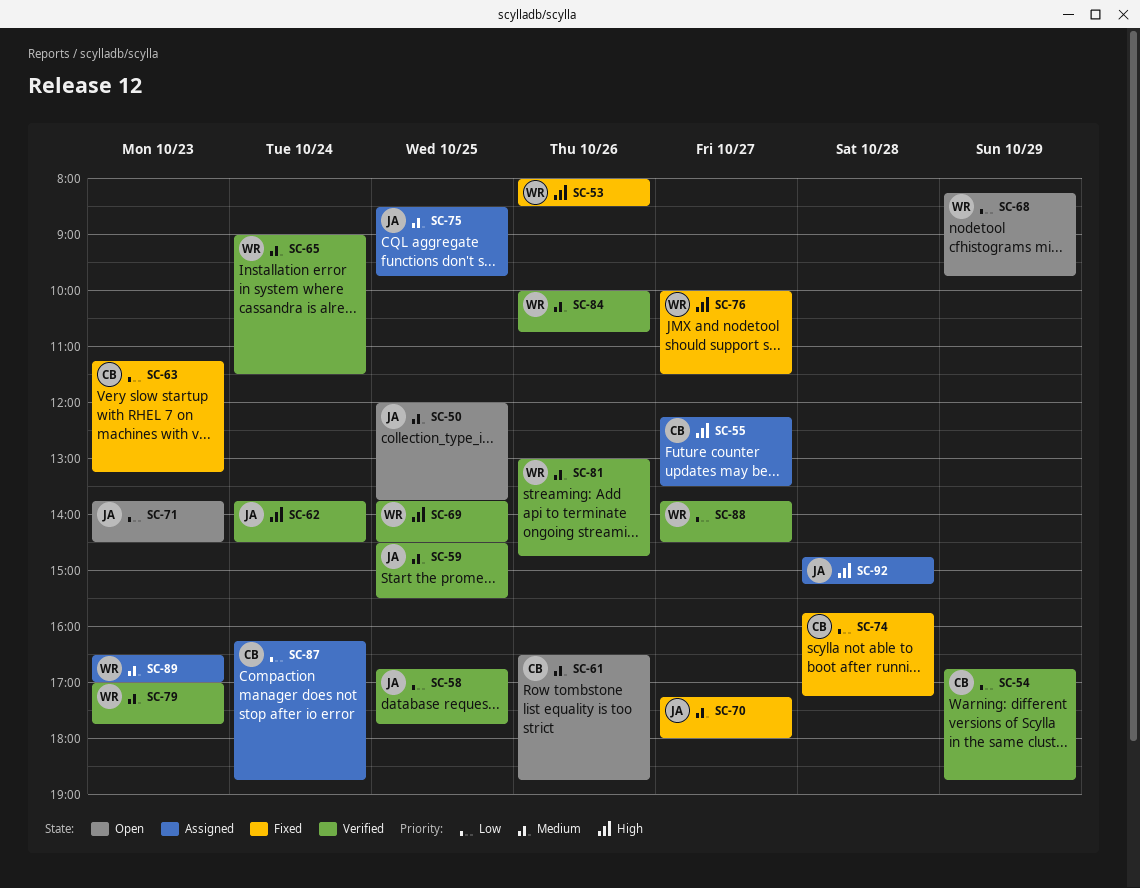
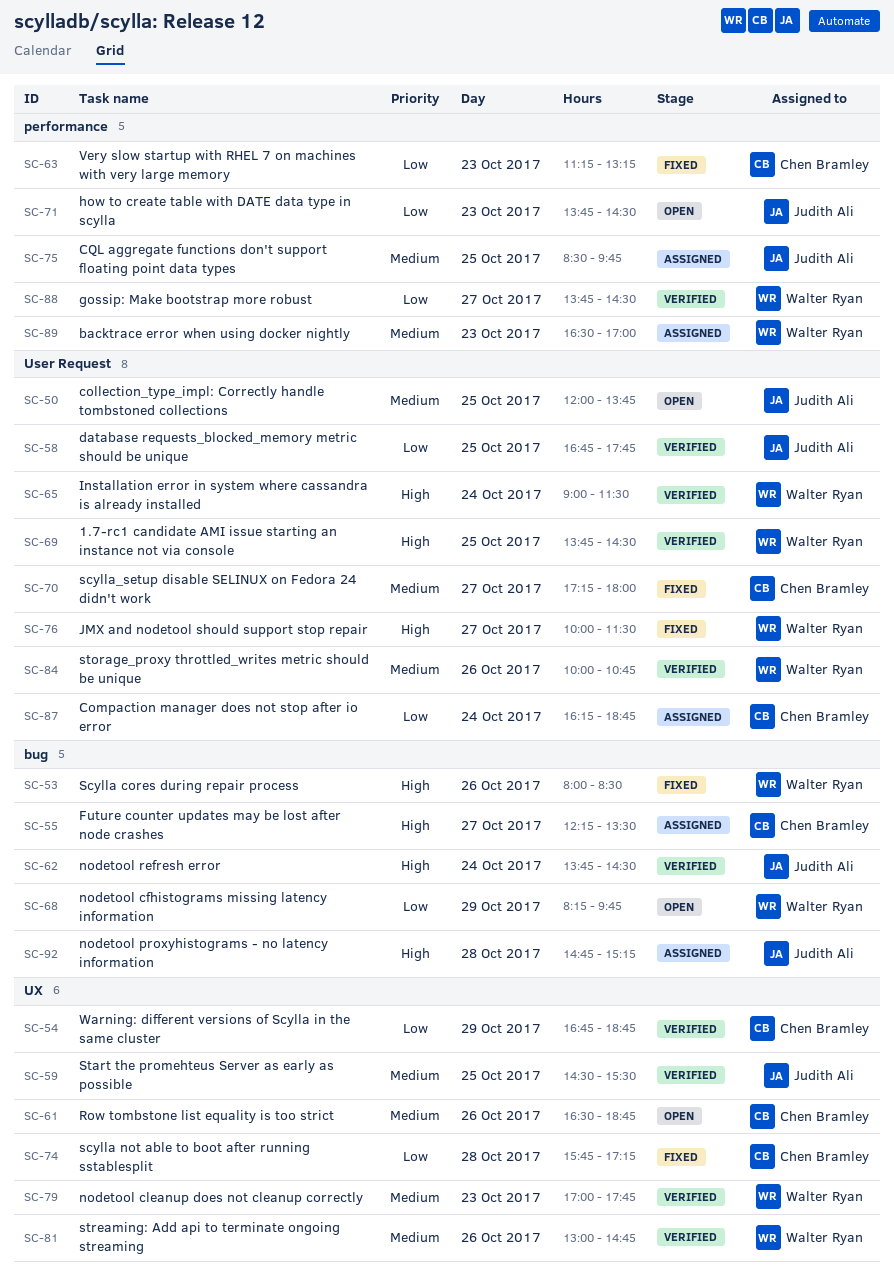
SC-65, priority: Medium -> High
SC-70, owner: Judith Ali -> Chen Bramley

